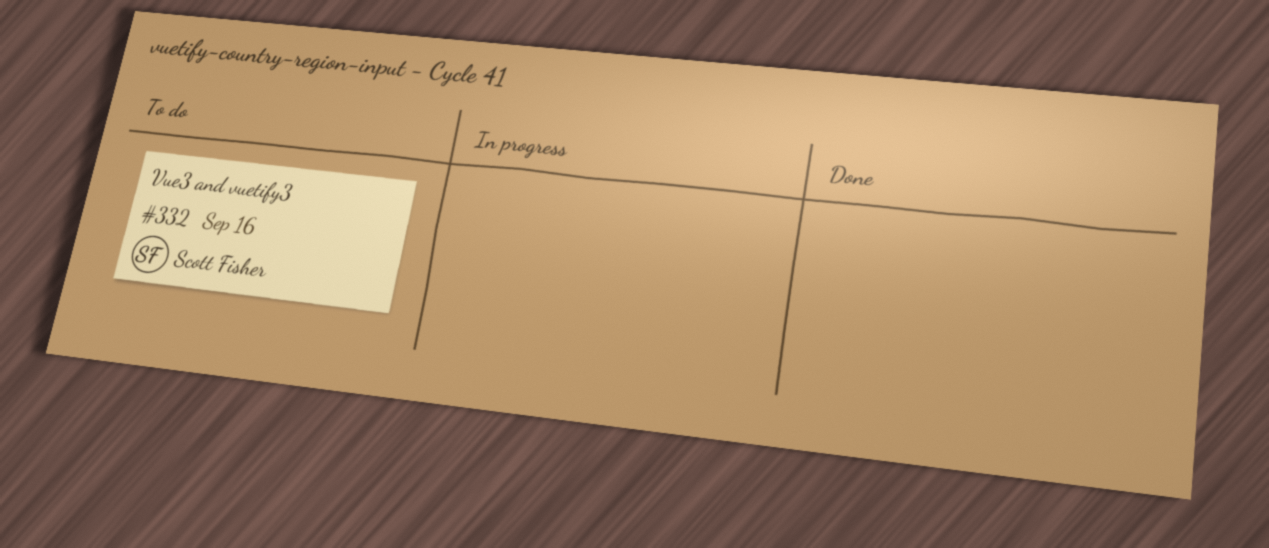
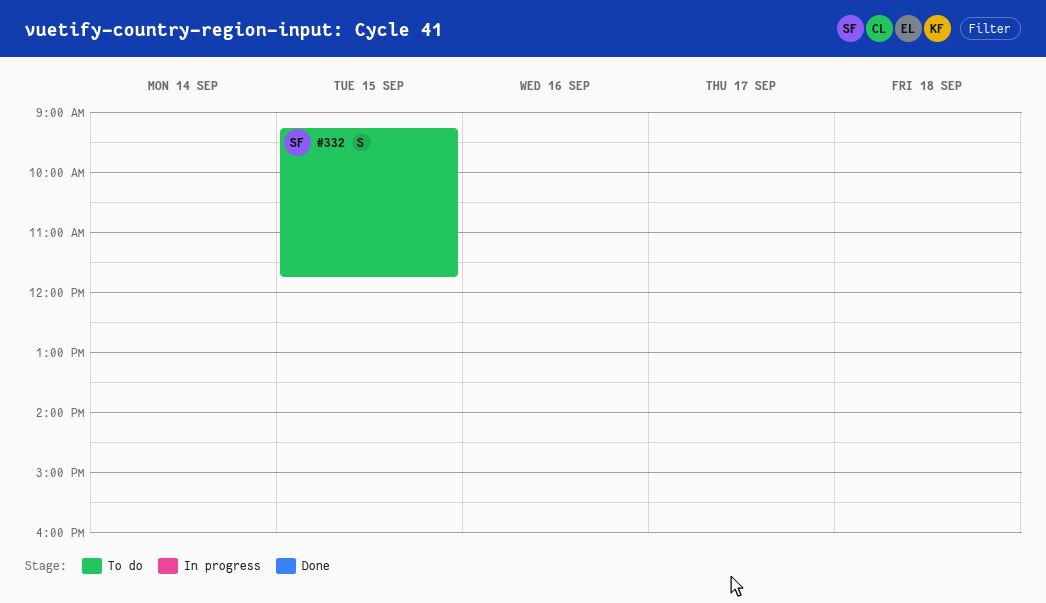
#332, day: Sep 16 -> Sep 15

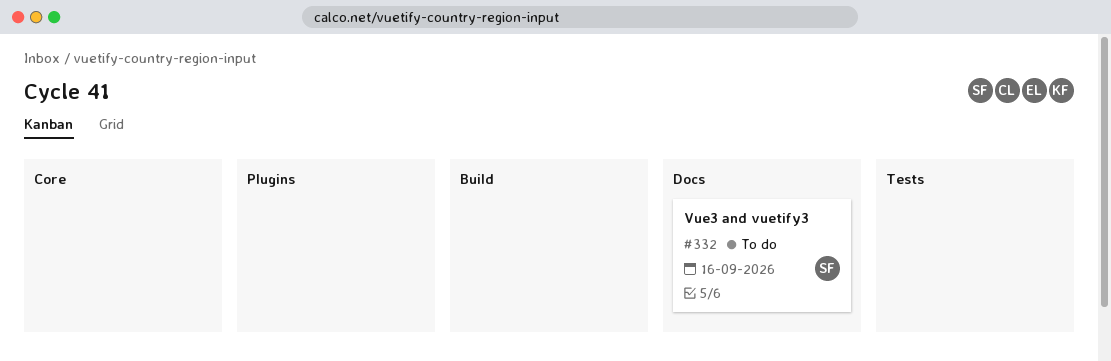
#332, day: Sep 15 -> Sep 16

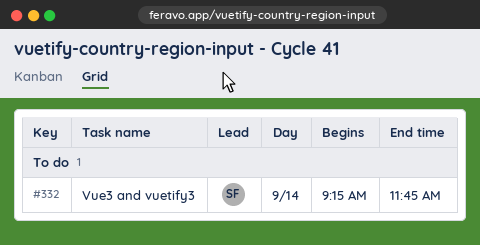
#332, day: Sep 16 -> Sep 14

